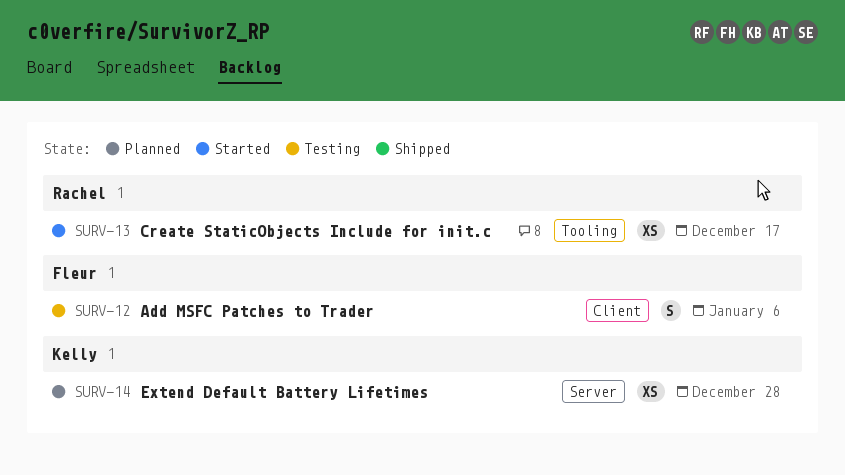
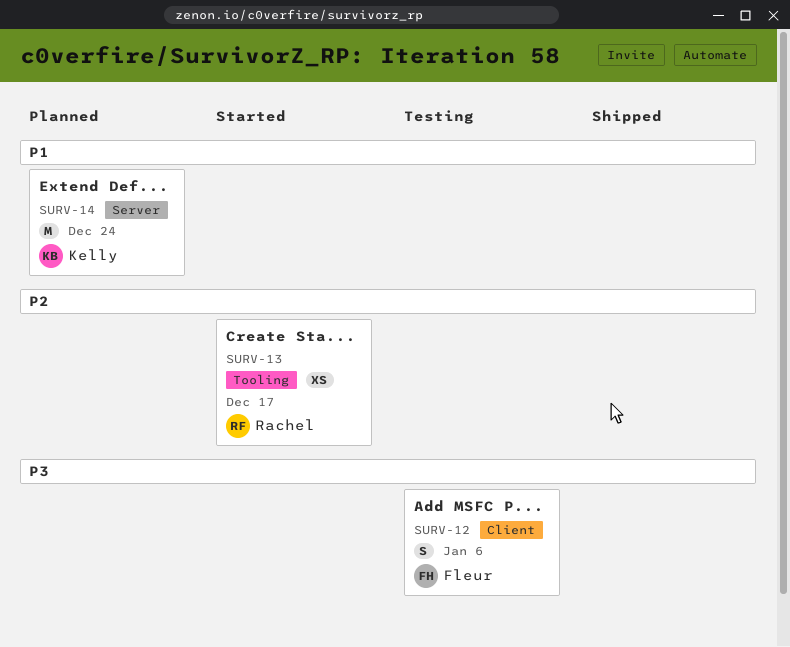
SURV-14, estimate: XS -> M
SURV-14, due: Dec 28 -> Dec 24

